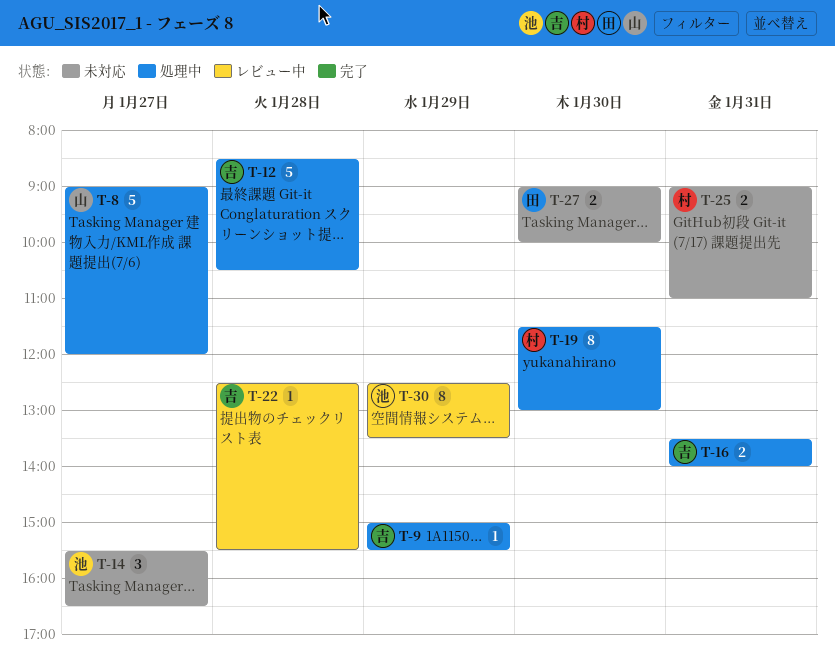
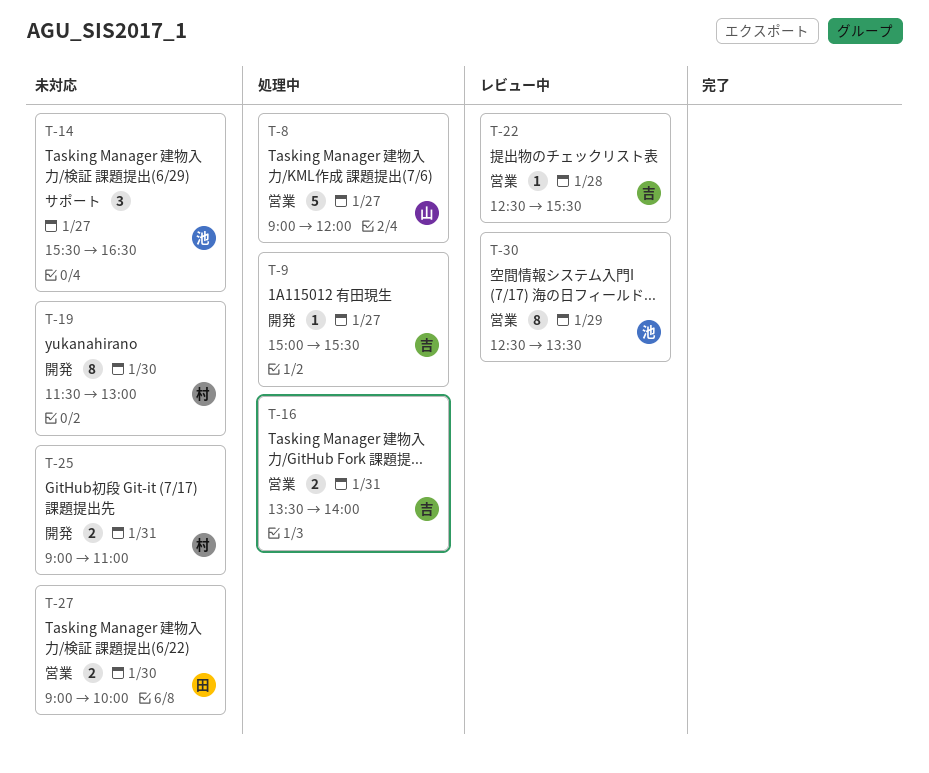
T-9, day: Jan 29 -> Jan 27
T-12: present -> none
T-19, status: 処理中 -> 未対応

